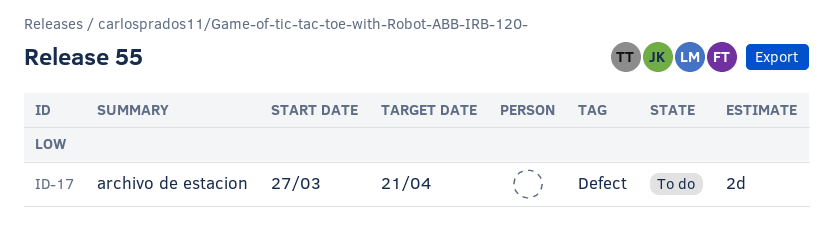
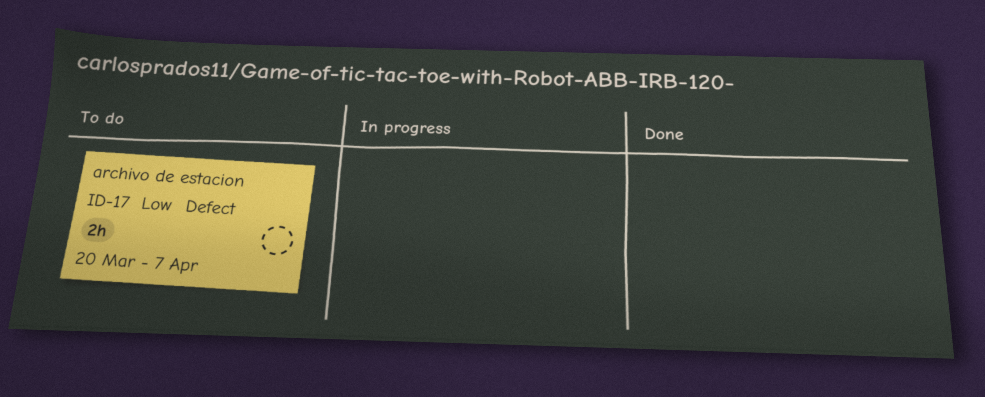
ID-17, estimate: 2d -> 2h
ID-17, start: Mar 27 -> Mar 20
ID-17, due: Apr 21 -> Apr 7

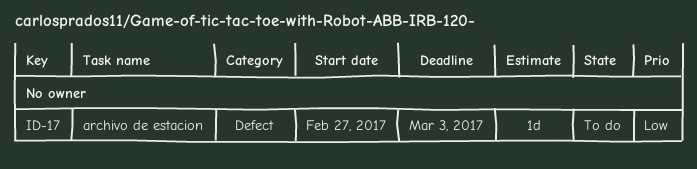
ID-17, estimate: 2h -> 1d
ID-17, start: Mar 20 -> Feb 27
ID-17, due: Apr 7 -> Mar 3

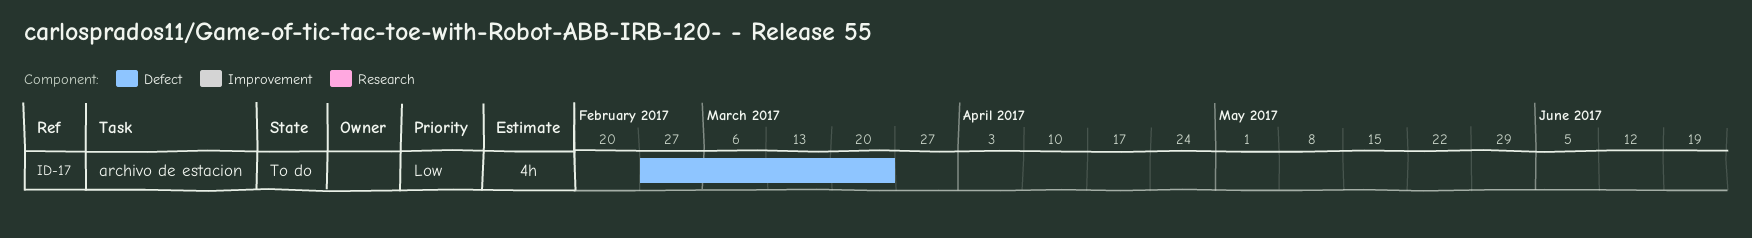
ID-17, estimate: 1d -> 4h
ID-17, due: Mar 3 -> Mar 24

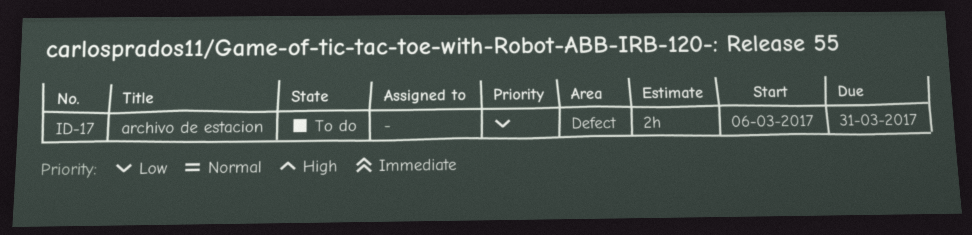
ID-17, estimate: 4h -> 2h
ID-17, start: Feb 27 -> Mar 6
ID-17, due: Mar 24 -> Mar 31

